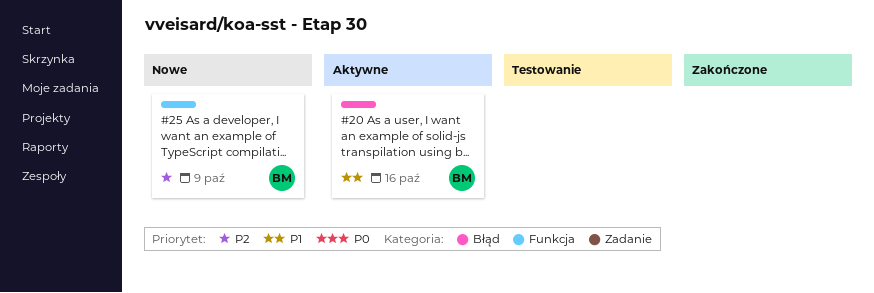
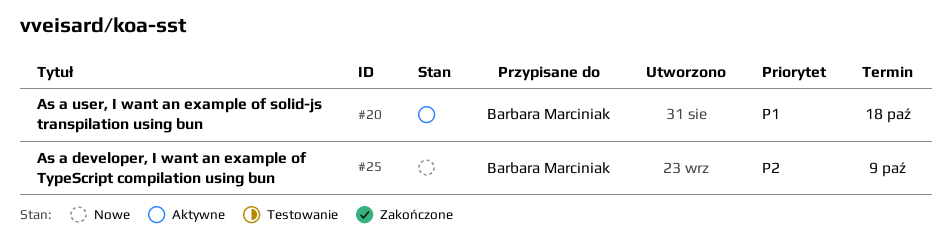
#20, due: Oct 16 -> Oct 18

